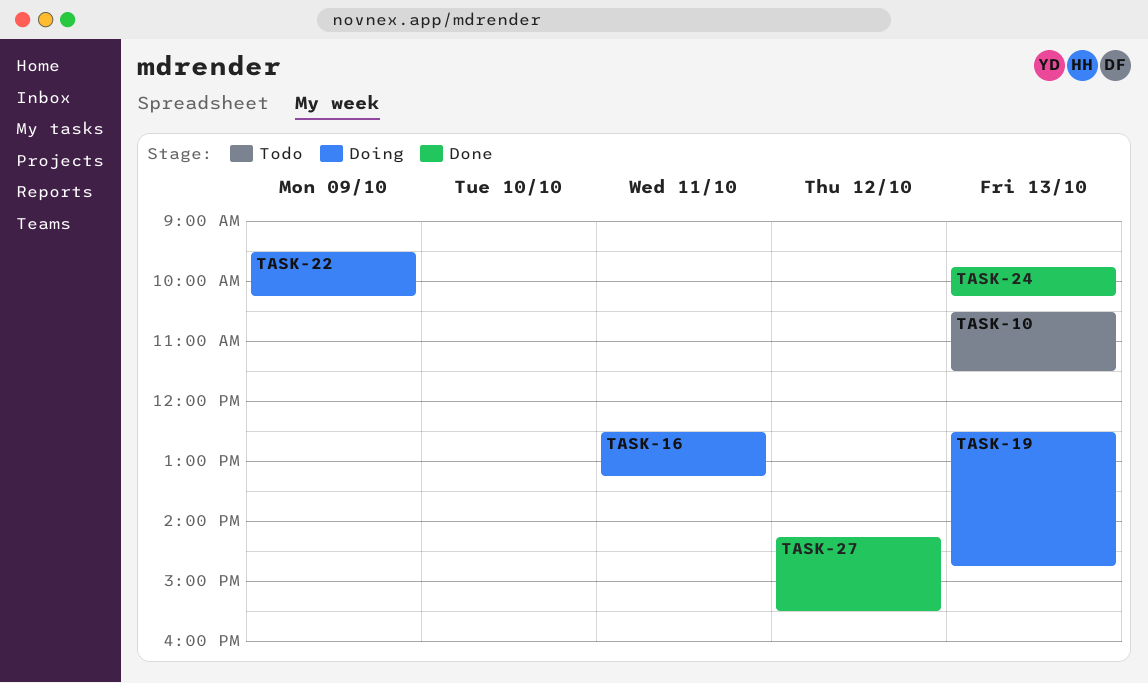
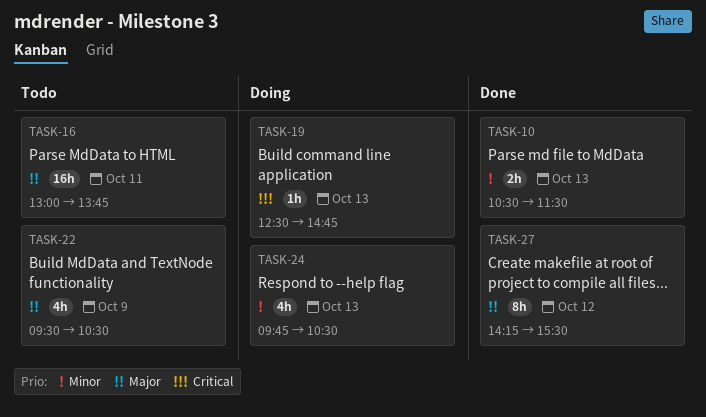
TASK-10, status: Todo -> Done
TASK-16, status: Doing -> Todo
TASK-16, begins: 12:30 -> 13:00
TASK-16, ends: 13:15 -> 13:45
TASK-22, status: Doing -> Todo
TASK-22, ends: 10:15 -> 10:30
TASK-24, status: Done -> Doing
TASK-24, ends: 10:15 -> 10:30

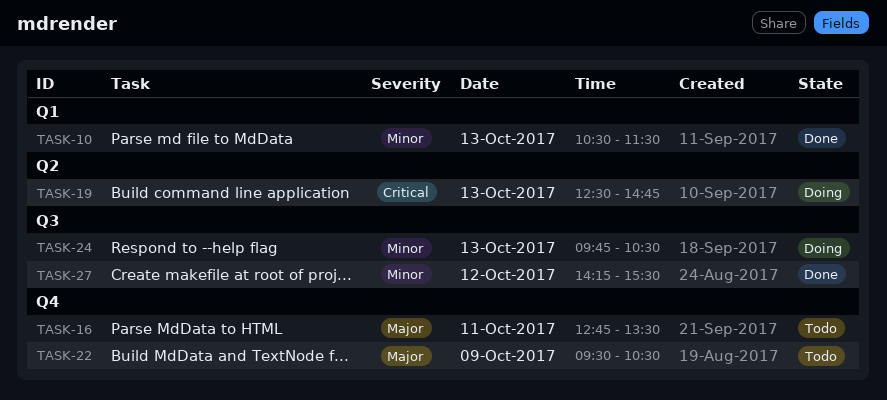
TASK-16, begins: 13:00 -> 12:45
TASK-16, ends: 13:45 -> 13:30
TASK-27, priority: Major -> Minor

